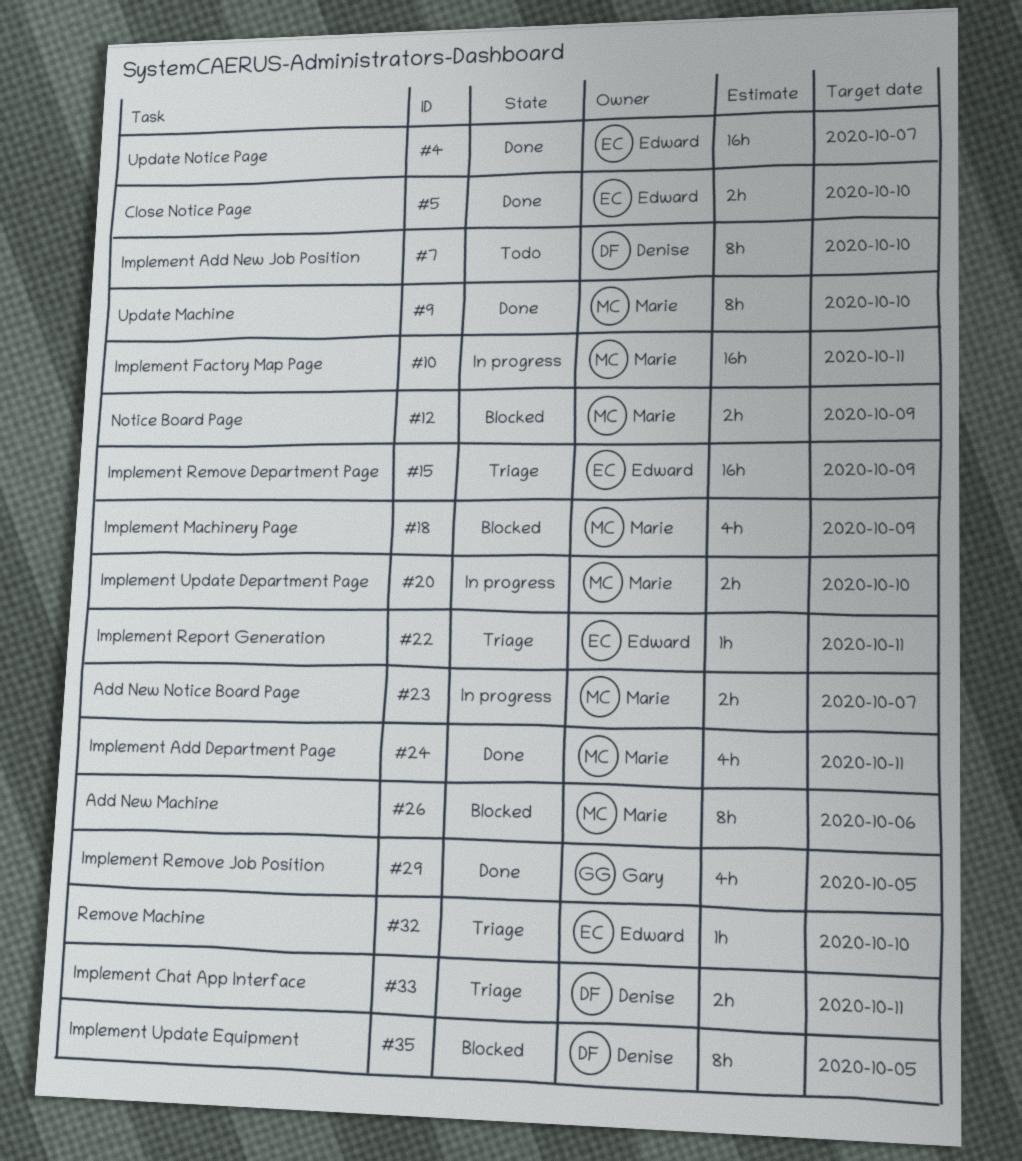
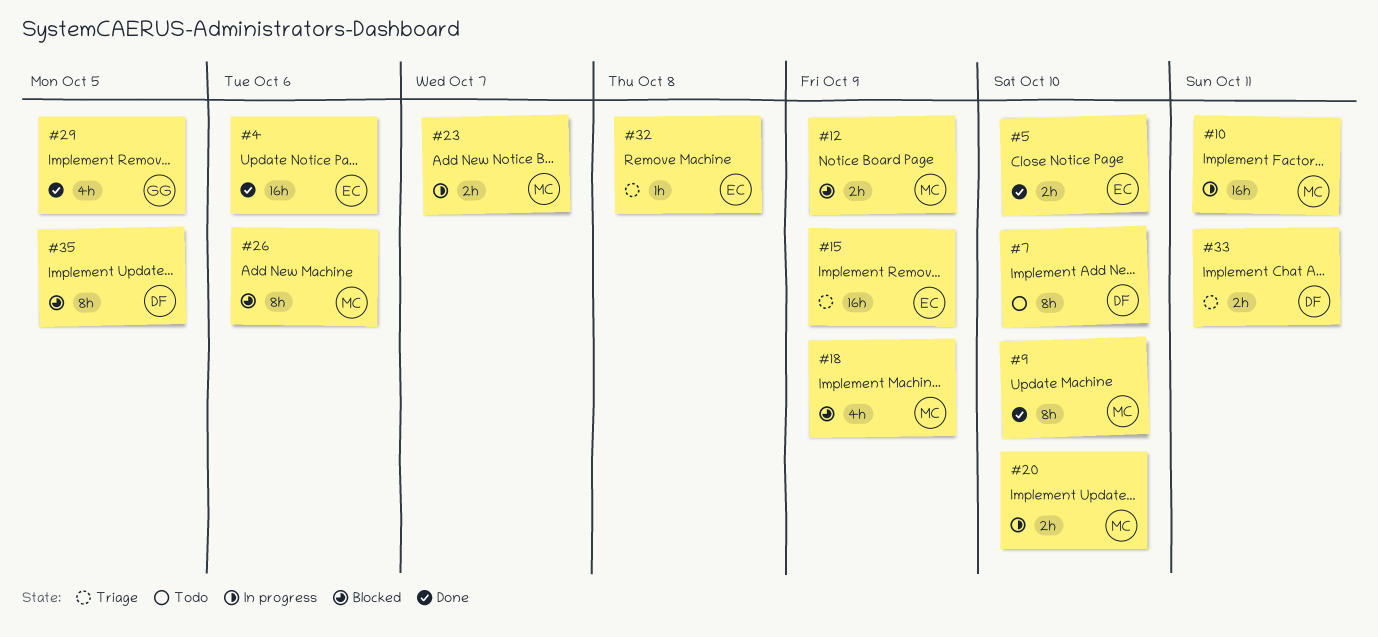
#4, due: Oct 7 -> Oct 6
#22: present -> none
#24: present -> none
#32, due: Oct 10 -> Oct 8

